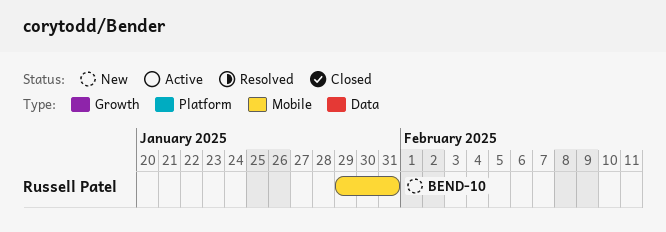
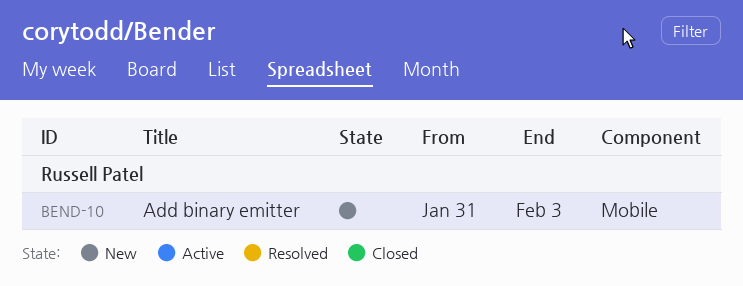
BEND-10, start: Jan 29 -> Jan 31
BEND-10, due: Jan 31 -> Feb 3

